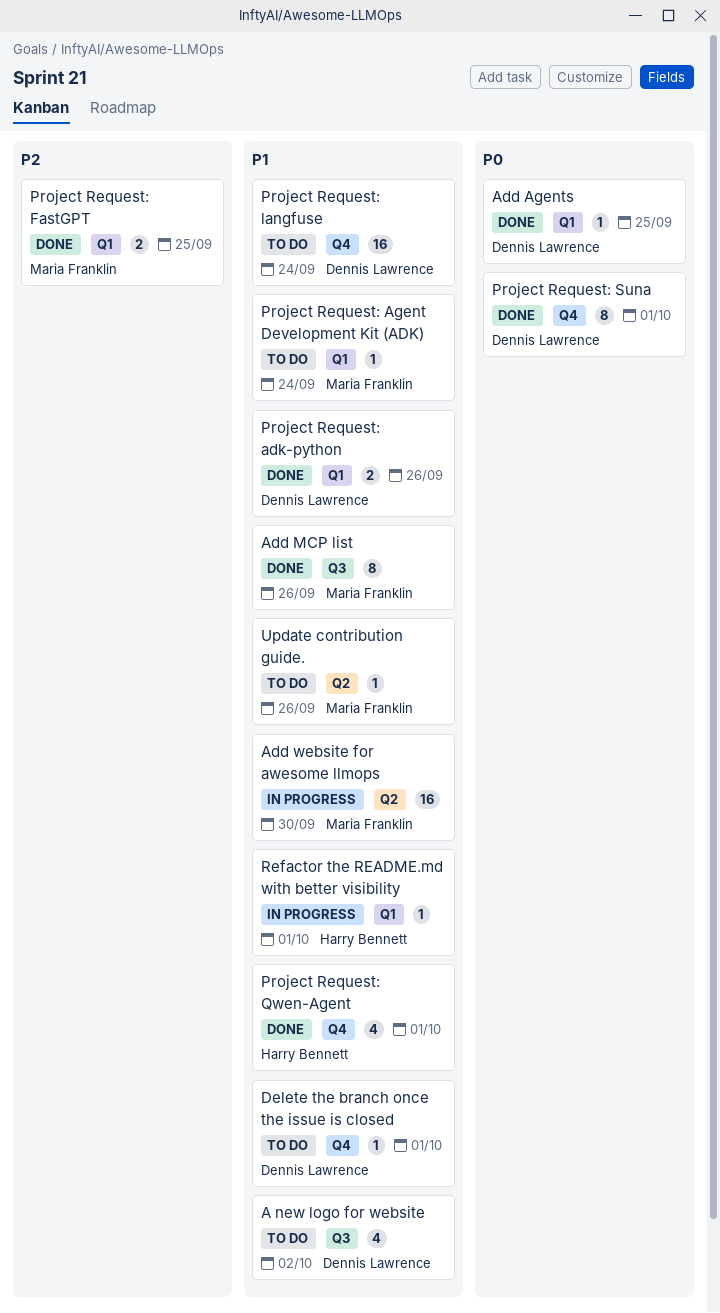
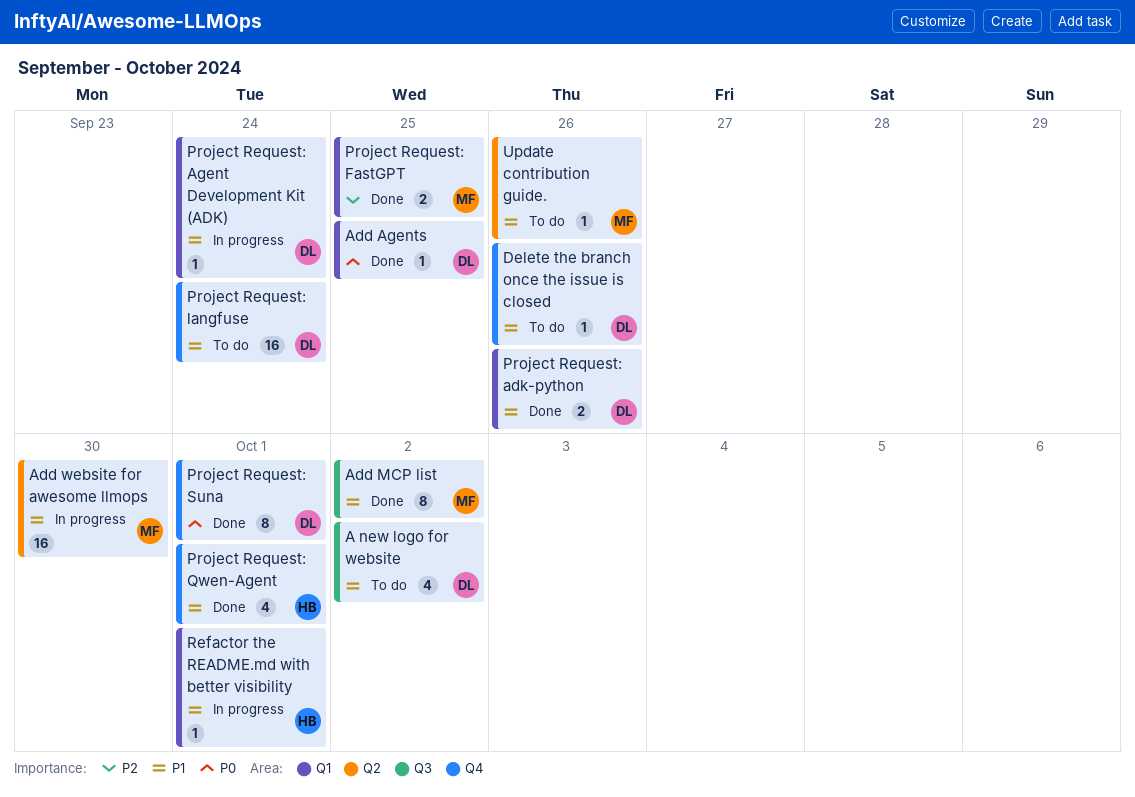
Add MCP list, due: Sep 26 -> Oct 2
Delete the branch once the issue is closed, due: Oct 1 -> Sep 26
Project Request: Agent Development Kit (ADK), status: To do -> In progress
Project Request: Agent Development Kit (ADK), owner: Maria Franklin -> Dennis Lawrence

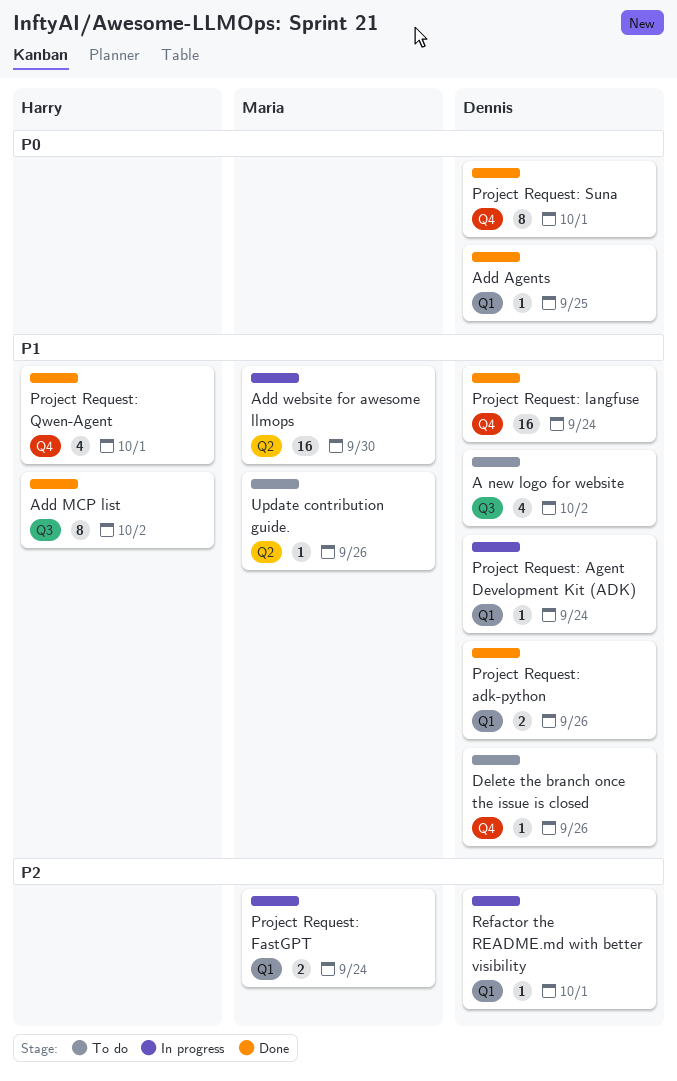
Add MCP list, owner: Maria -> Harry
Project Request: FastGPT, status: Done -> In progress
Project Request: FastGPT, due: Sep 25 -> Sep 24
Project Request: langfuse, status: To do -> Done
Refactor the README.md with better visibility, owner: Harry -> Dennis
Refactor the README.md with better visibility, priority: P1 -> P2

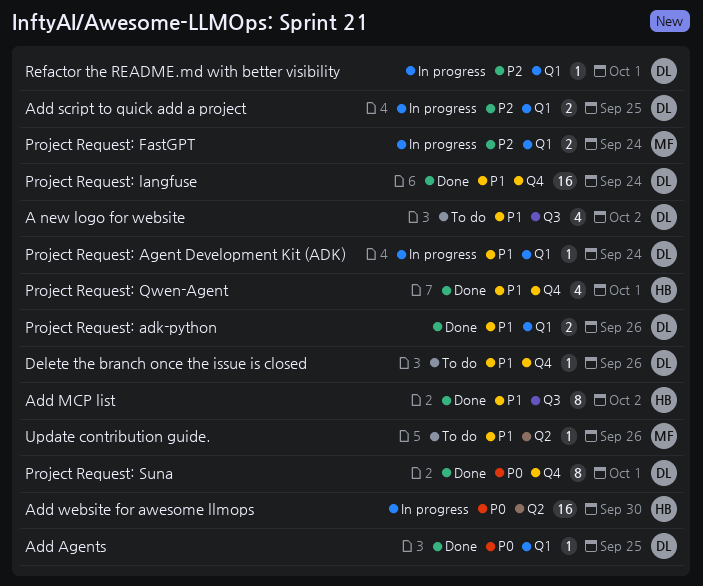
Add script to quick add a project: none -> present
Add website for awesome llmops, owner: Maria -> Harry
Add website for awesome llmops, priority: P1 -> P0

